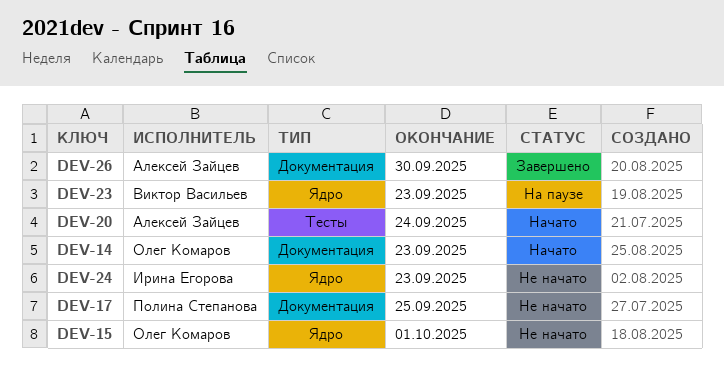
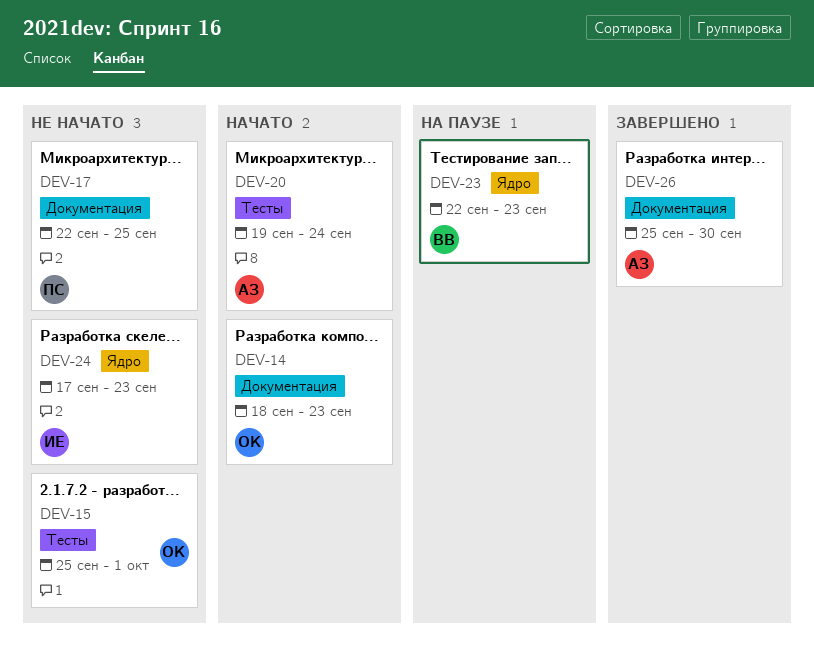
DEV-15, label: Ядро -> Тесты

